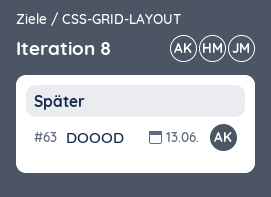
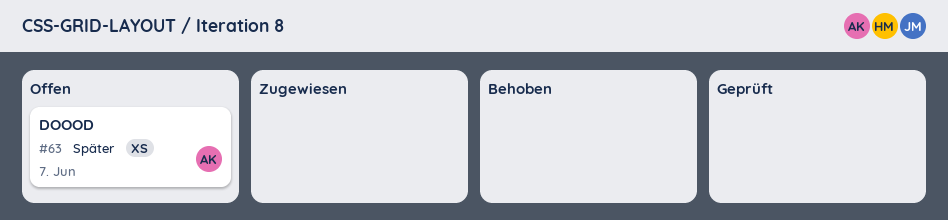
#63, due: Jun 13 -> Jun 7

